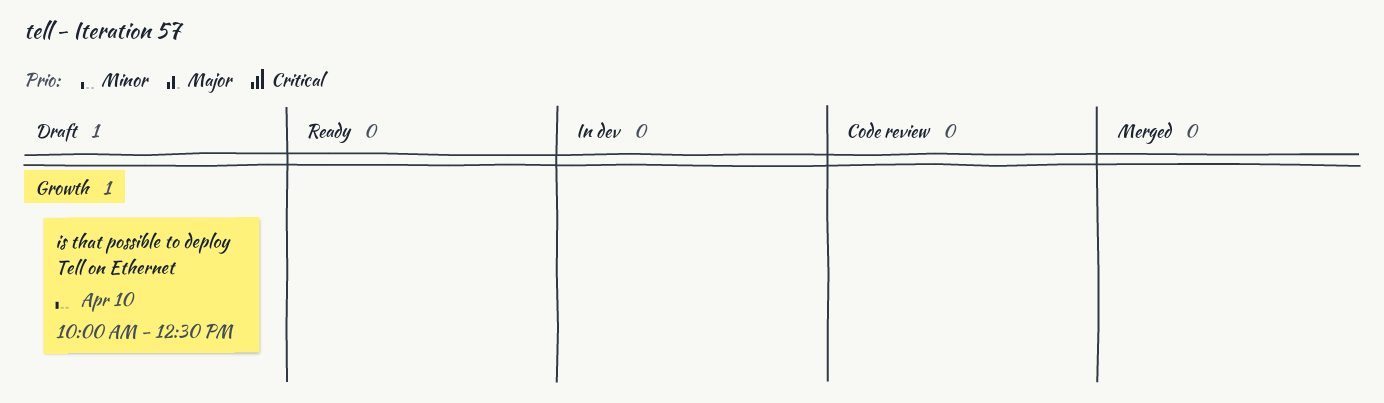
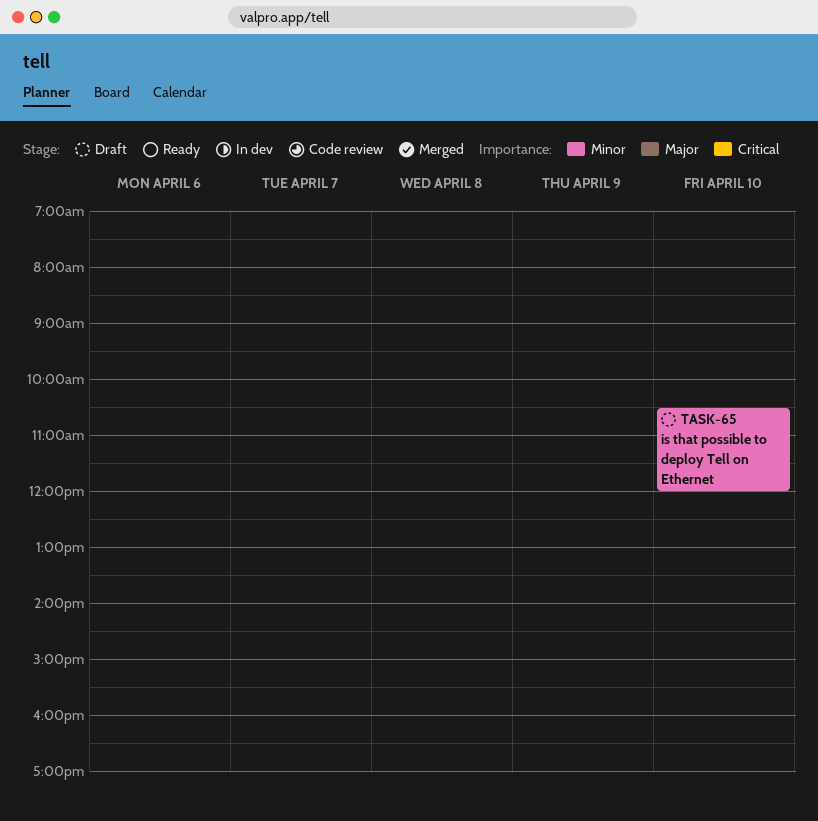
is that possible to deploy Tell on Ethernet, begins: 10:00 -> 10:30
is that possible to deploy Tell on Ethernet, ends: 12:30 -> 12:00

